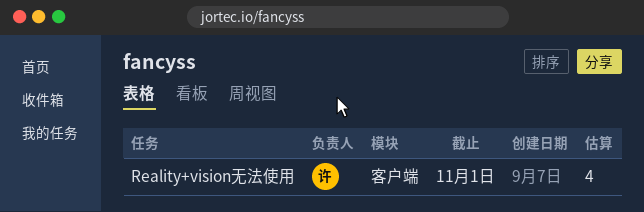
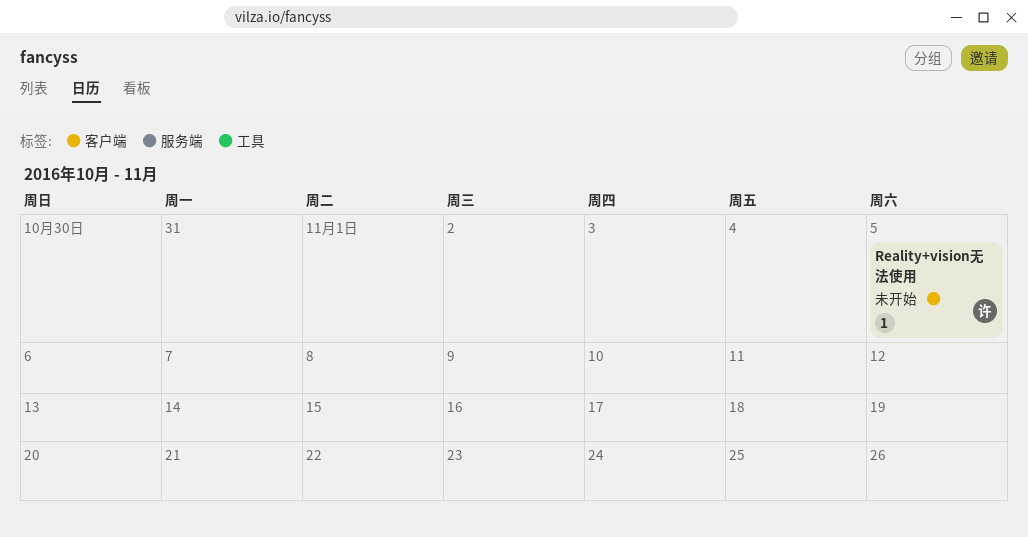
Reality+vision无法使用, estimate: 4 -> 1
Reality+vision无法使用, due: Nov 1 -> Nov 5

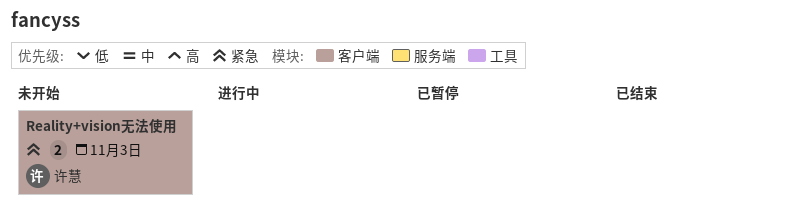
Reality+vision无法使用, estimate: 1 -> 2
Reality+vision无法使用, due: Nov 5 -> Nov 3

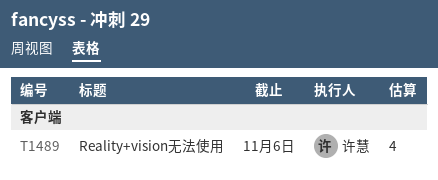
Reality+vision无法使用, estimate: 2 -> 4
Reality+vision无法使用, due: Nov 3 -> Nov 6

